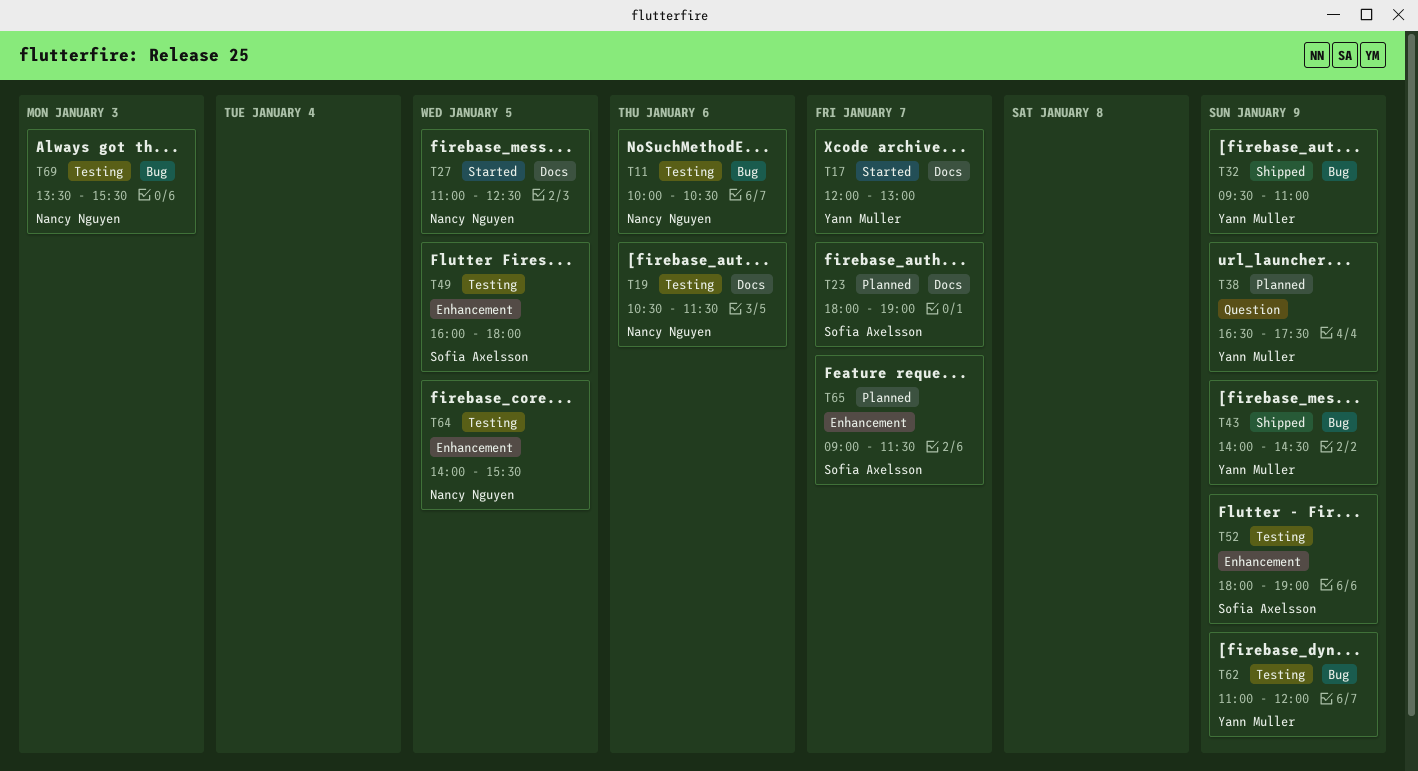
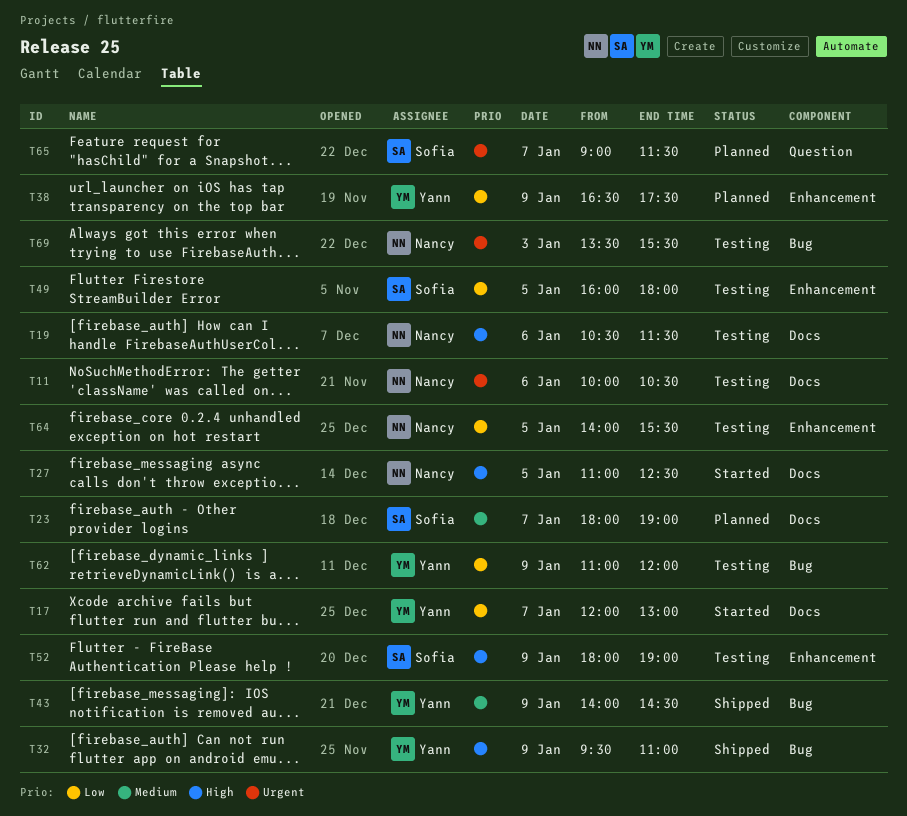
T11, label: Bug -> Docs
T38, label: Question -> Enhancement
T65, label: Enhancement -> Question

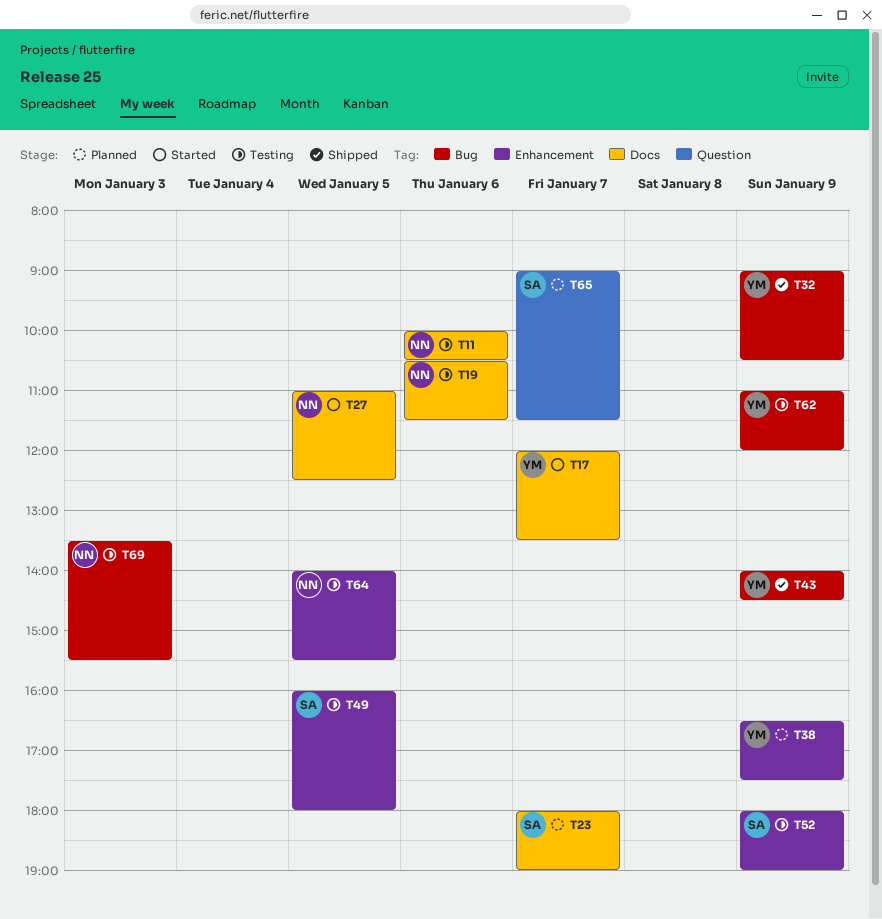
T17, ends: 13:00 -> 13:30
T32, begins: 09:30 -> 09:00
T32, ends: 11:00 -> 10:30

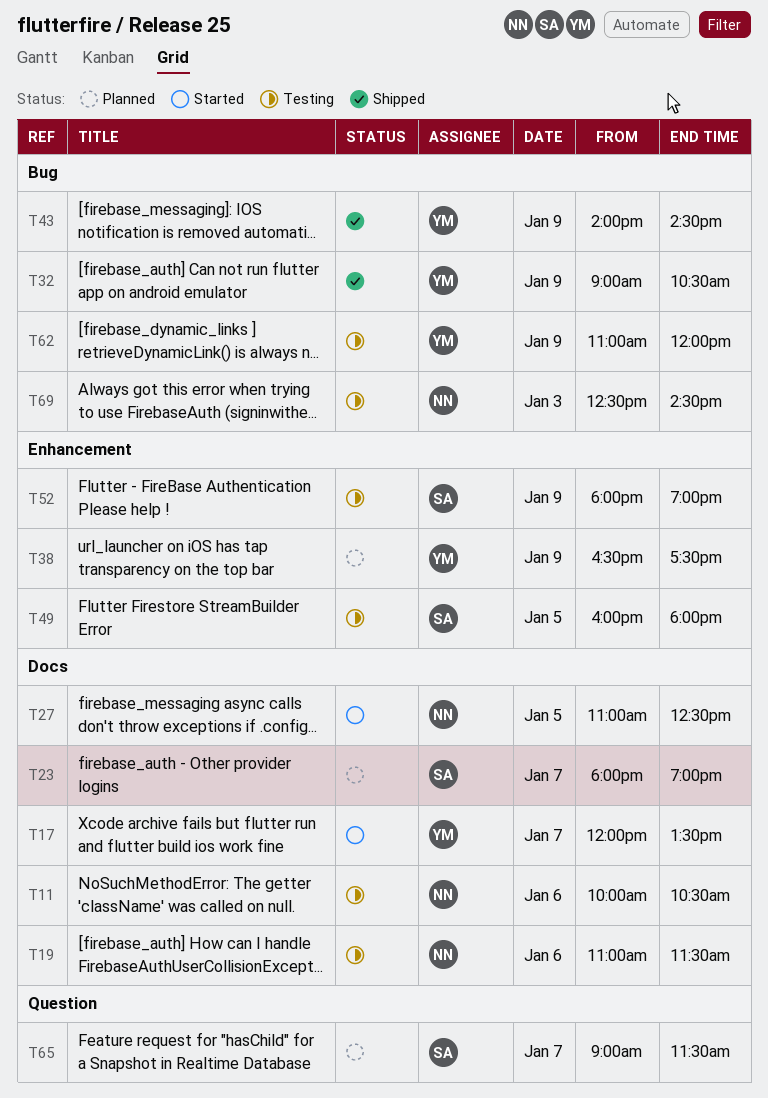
T19, begins: 10:30 -> 11:00
T64: present -> none
T69, begins: 13:30 -> 12:30
T69, ends: 15:30 -> 14:30

